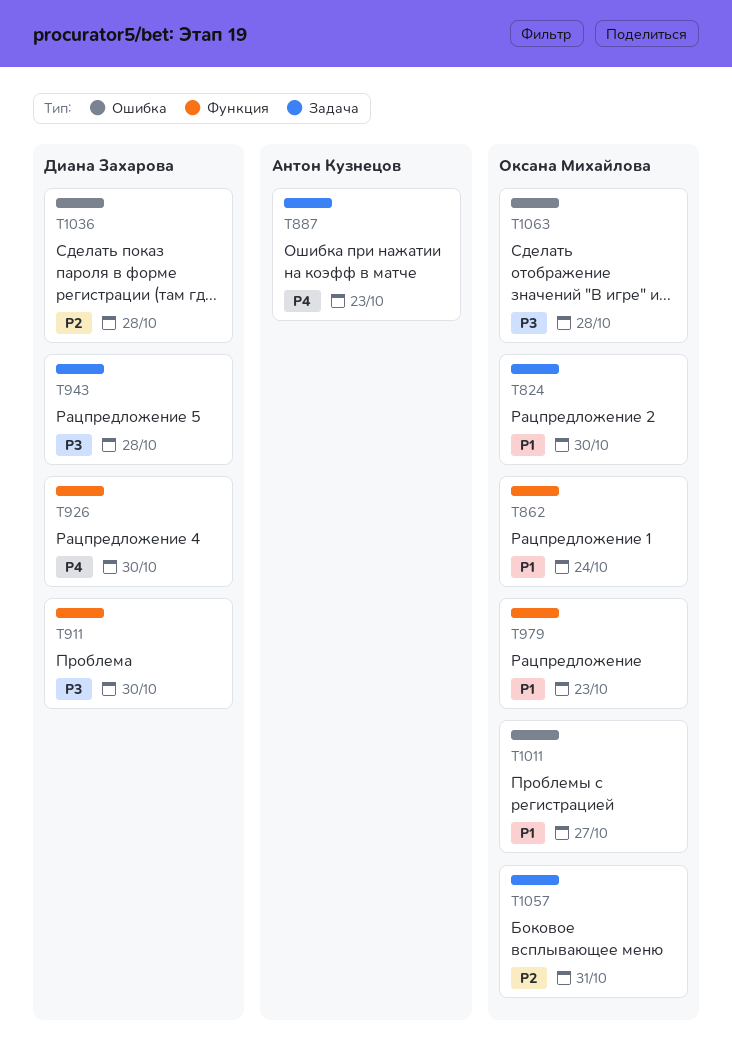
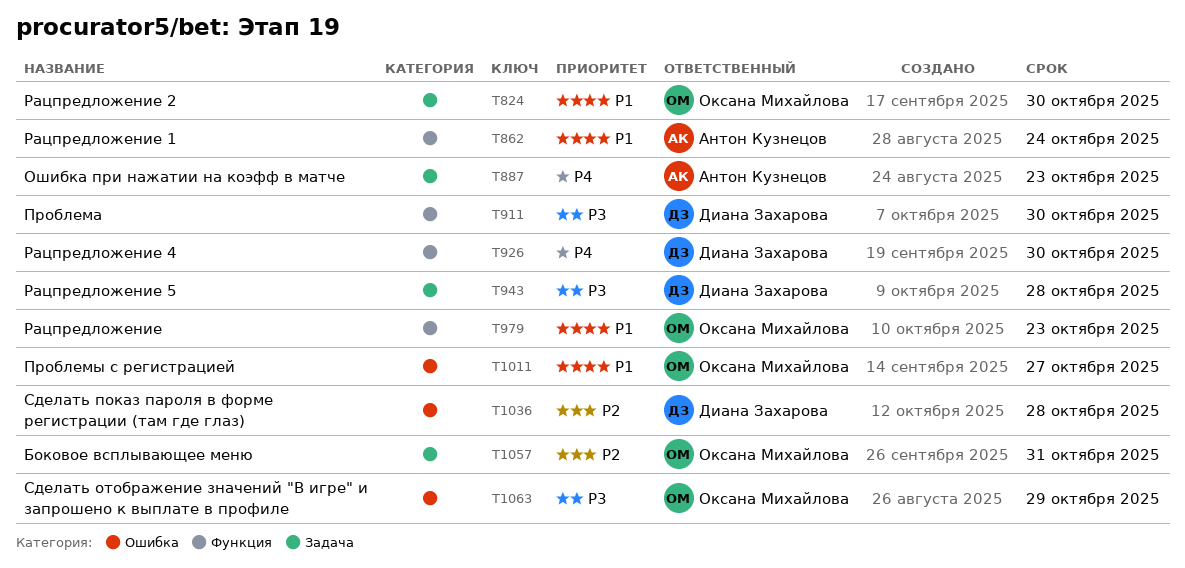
T862, owner: Оксана Михайлова -> Антон Кузнецов
T1063, due: Oct 28 -> Oct 29

